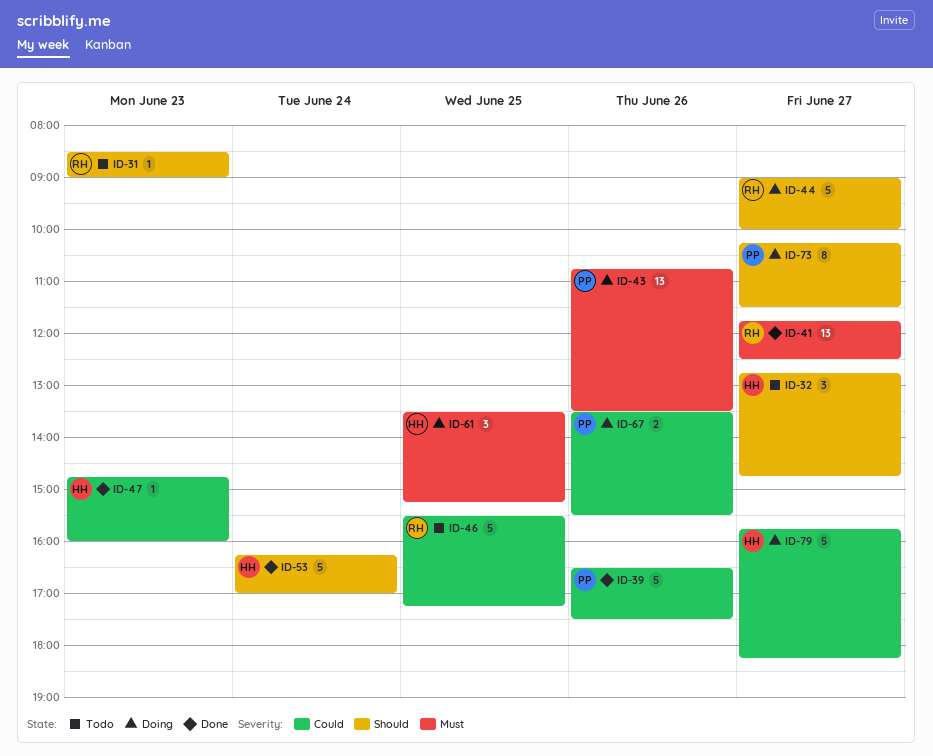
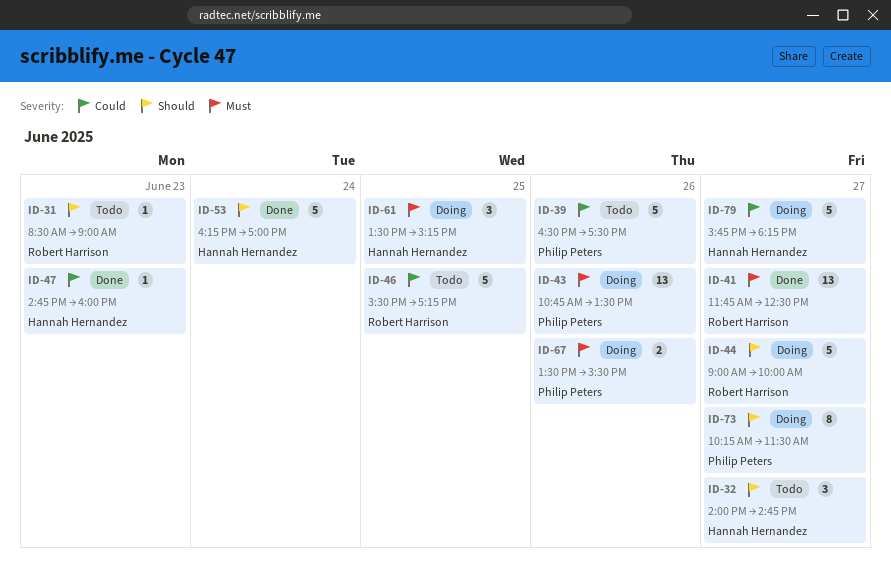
ID-32, begins: 12:45 -> 14:00
ID-39, status: Done -> Todo
ID-67, priority: Could -> Must

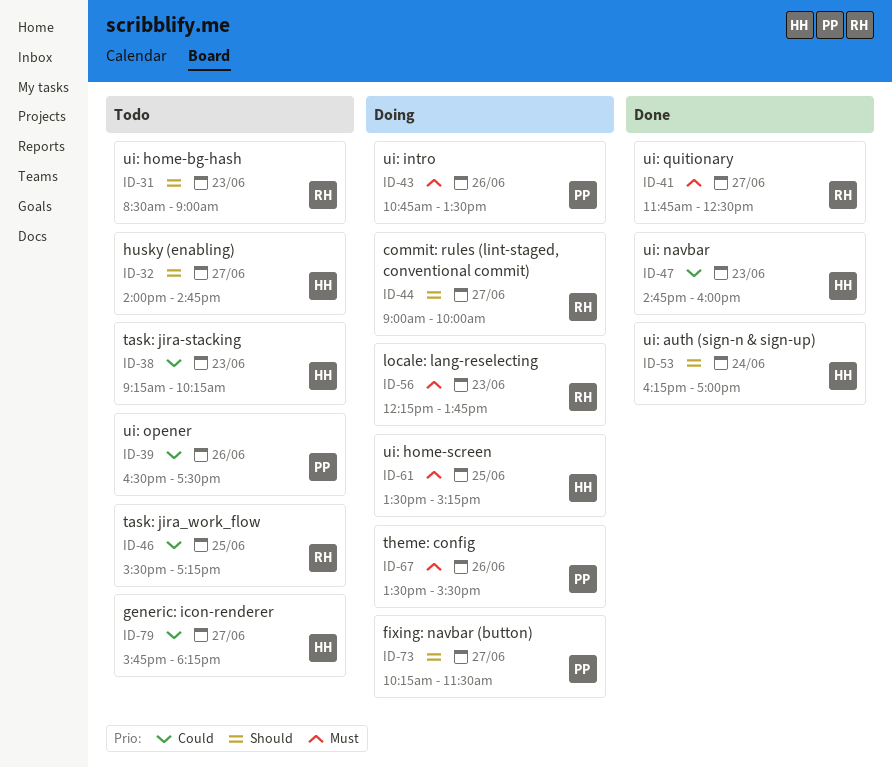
ID-38: none -> present
ID-56: none -> present
ID-79, status: Doing -> Todo

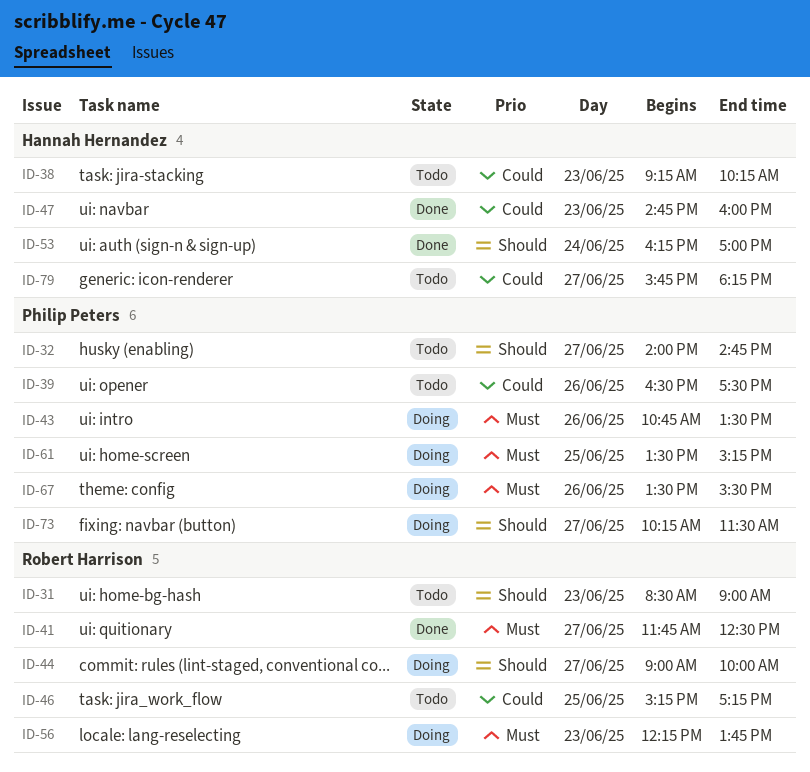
ID-32, owner: Hannah Hernandez -> Philip Peters
ID-46, begins: 15:30 -> 15:15
ID-61, owner: Hannah Hernandez -> Philip Peters

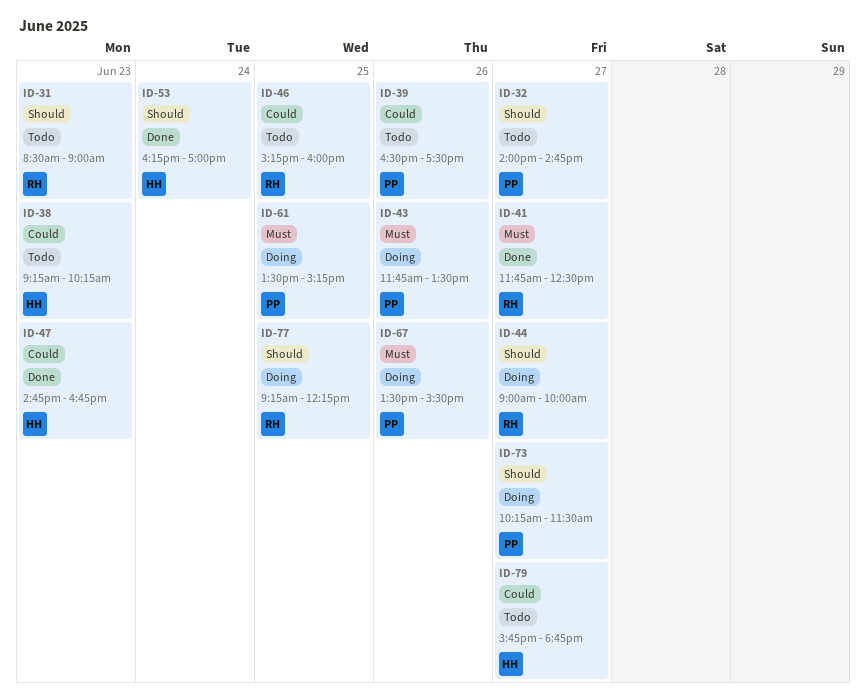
ID-43, begins: 10:45 -> 11:45
ID-46, ends: 17:15 -> 16:00
ID-47, ends: 16:00 -> 16:45
ID-56: present -> none
ID-77: none -> present
ID-79, ends: 18:15 -> 18:45

